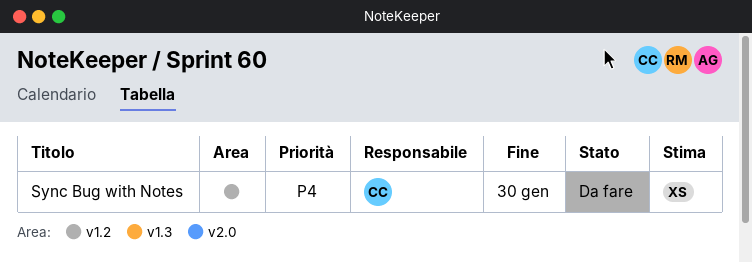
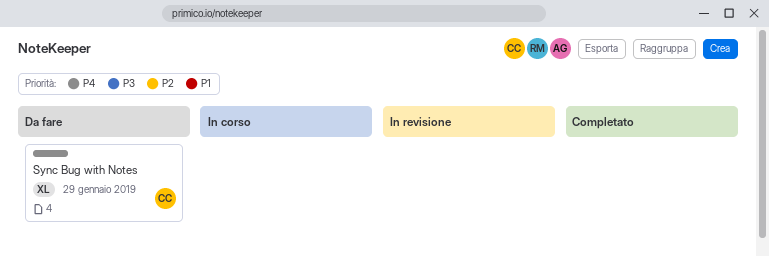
Sync Bug with Notes, estimate: XS -> XL
Sync Bug with Notes, due: Jan 30 -> Jan 29

